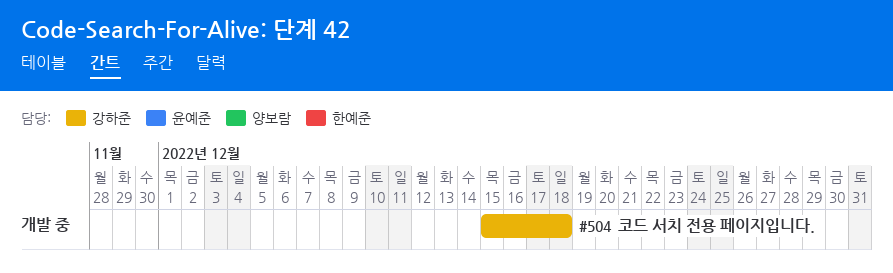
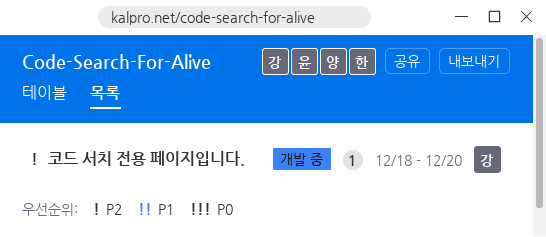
코드 서치 전용 페이지입니다., start: Dec 15 -> Dec 18
코드 서치 전용 페이지입니다., due: Dec 18 -> Dec 20

